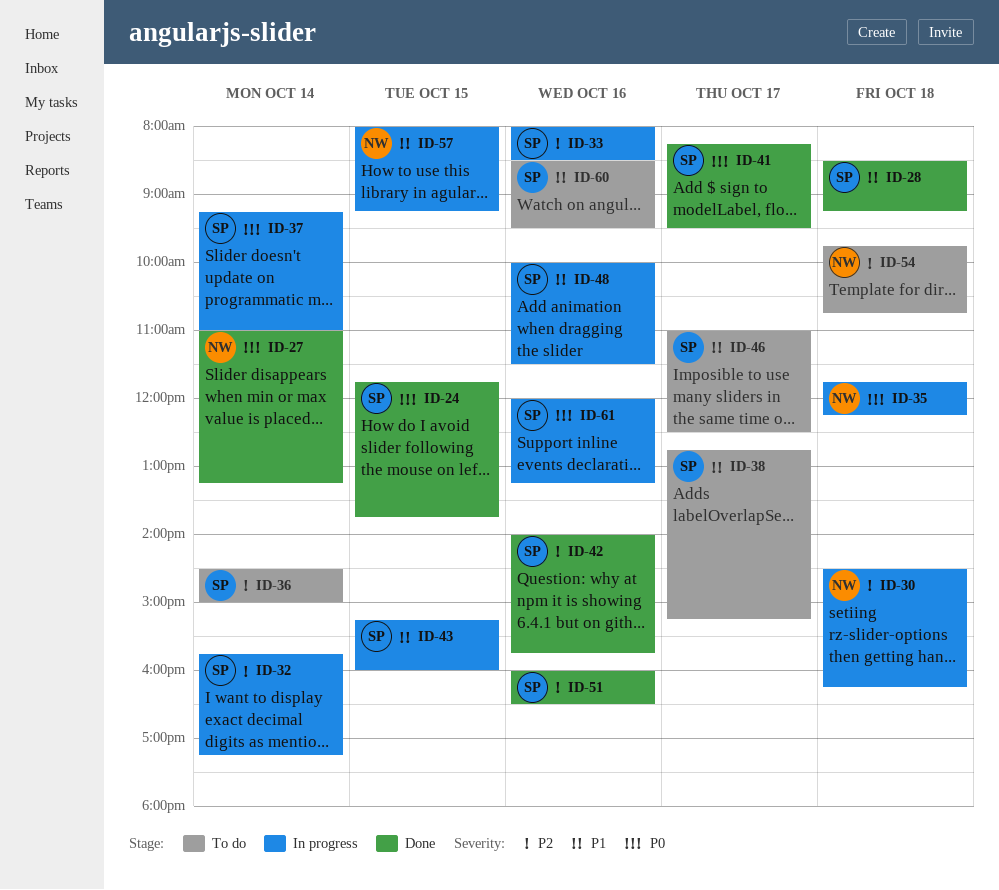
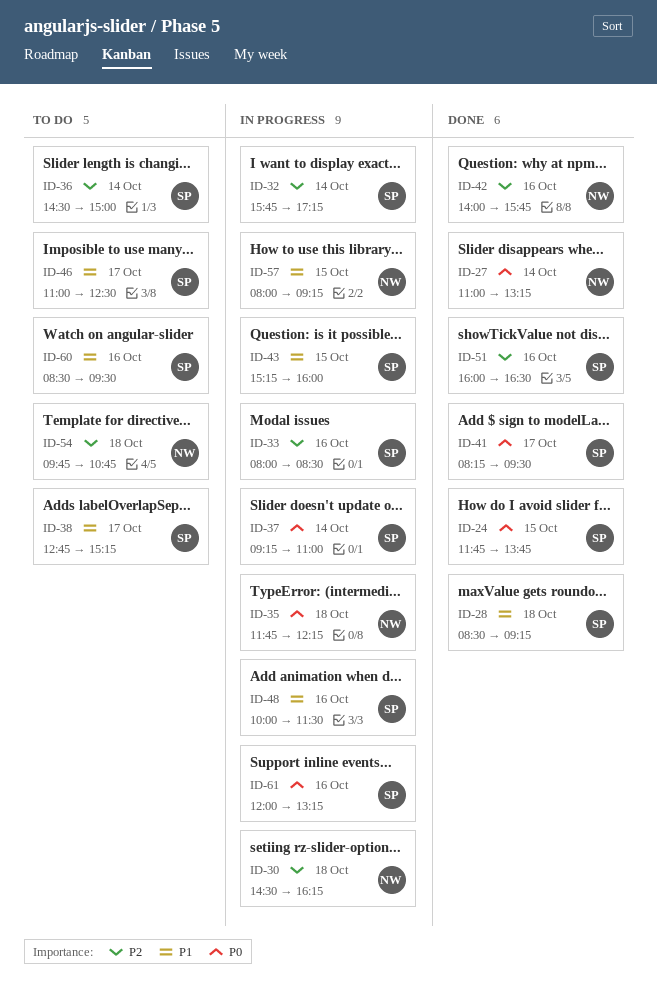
ID-42, owner: SP -> NW

